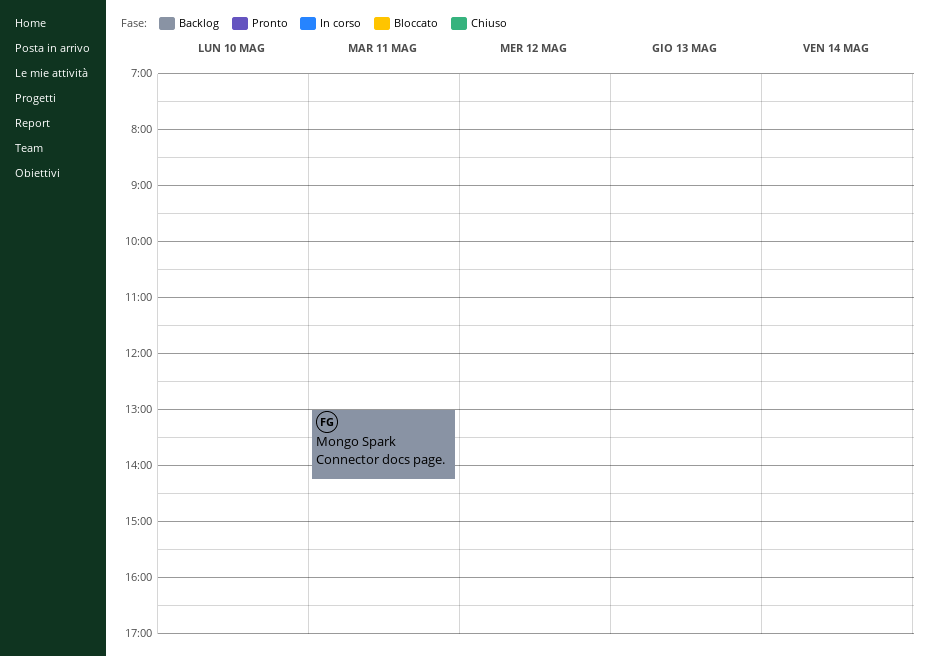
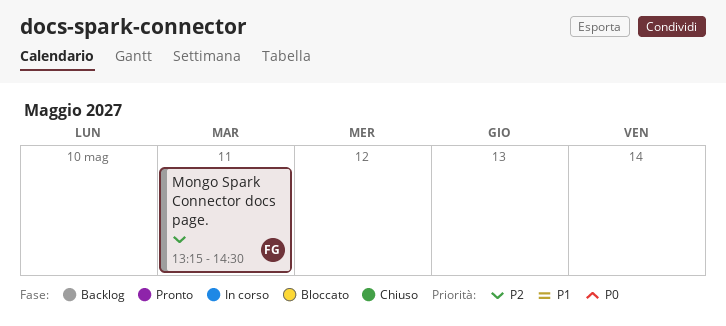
Mongo Spark Connector docs page., begins: 13:00 -> 13:15
Mongo Spark Connector docs page., ends: 14:15 -> 14:30

